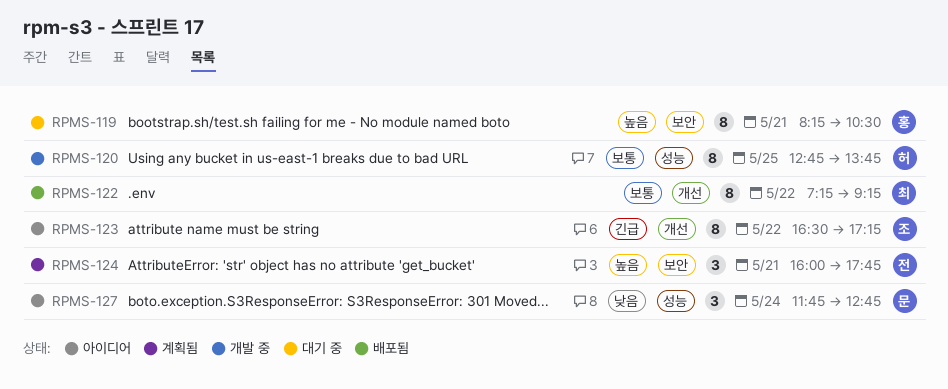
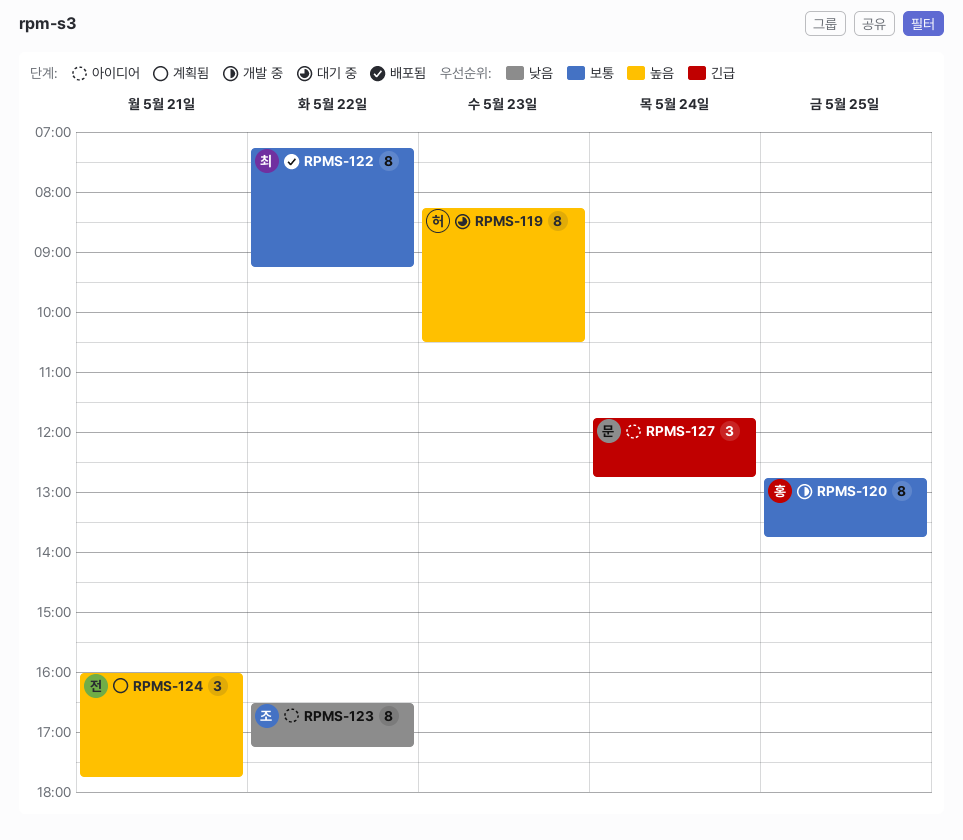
RPMS-119, owner: 홍 -> 허
RPMS-119, day: May 21 -> May 23
RPMS-120, owner: 허 -> 홍
RPMS-123, priority: 긴급 -> 낮음
RPMS-127, priority: 낮음 -> 긴급

